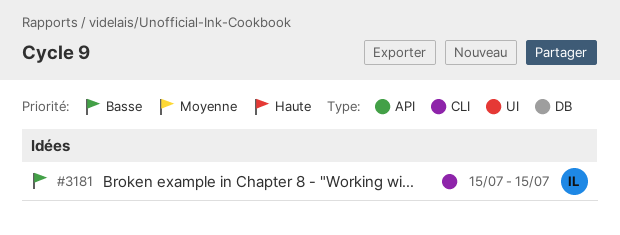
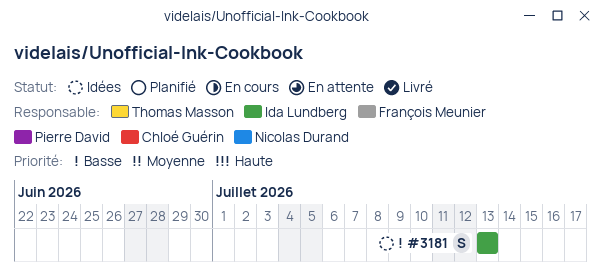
#3181, start: Jul 15 -> Jul 13
#3181, due: Jul 15 -> Jul 13

